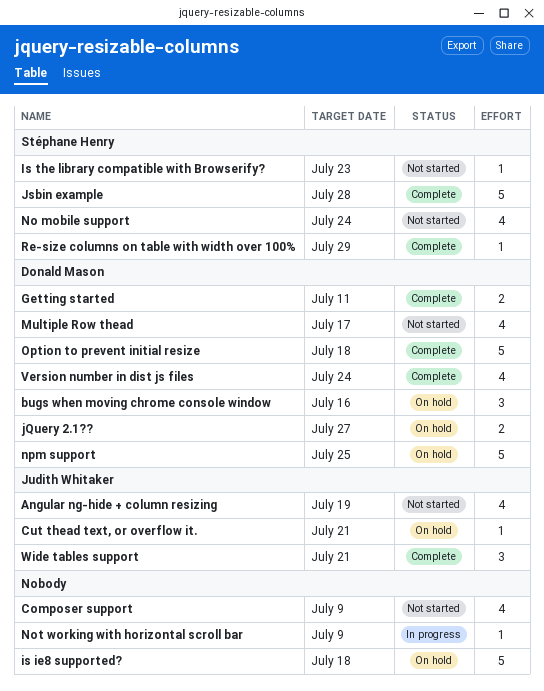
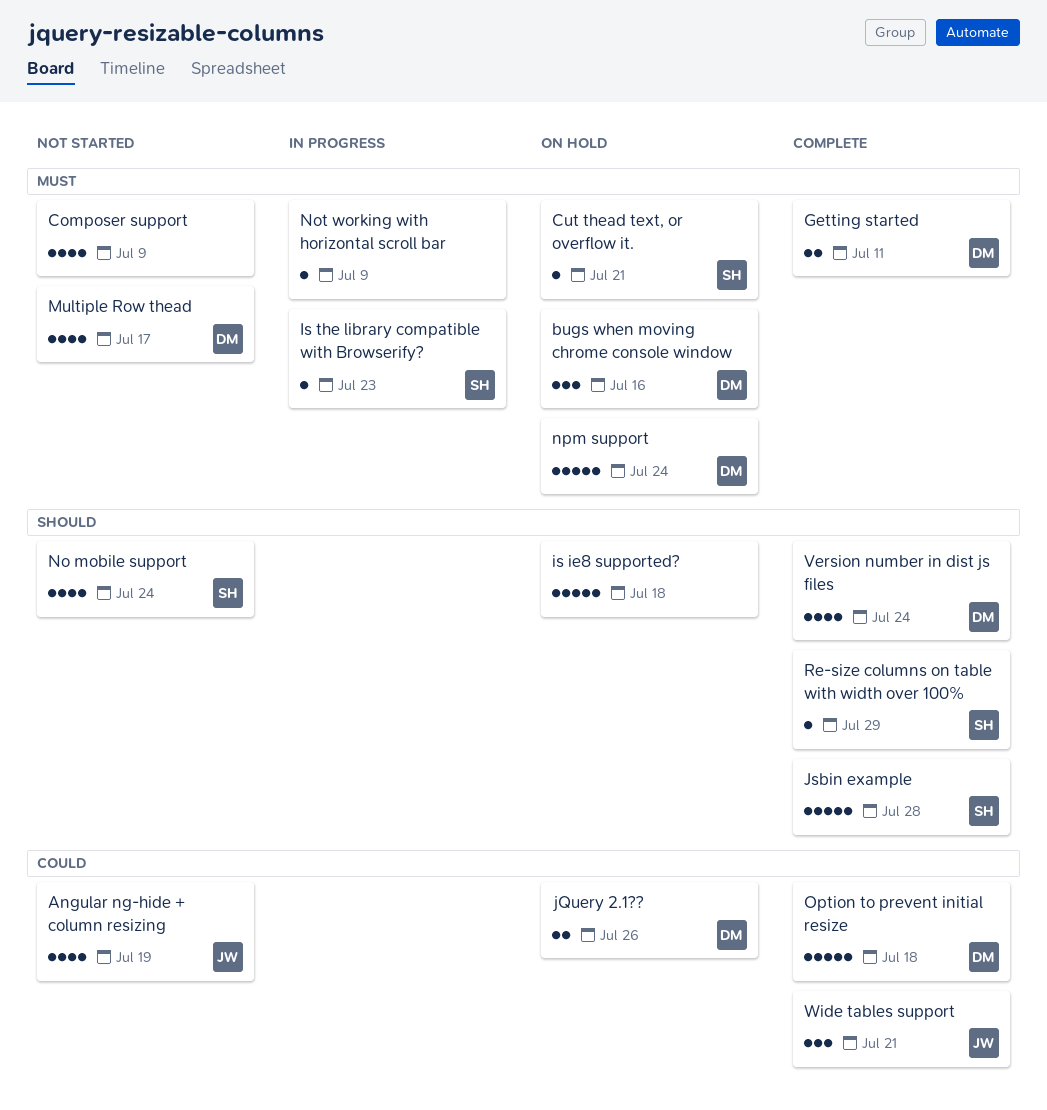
Cut thead text, or overflow it., owner: Judith Whitaker -> Stéphane Henry
Is the library compatible with Browserify?, status: Not started -> In progress
jQuery 2.1??, due: Jul 27 -> Jul 26
npm support, due: Jul 25 -> Jul 24

